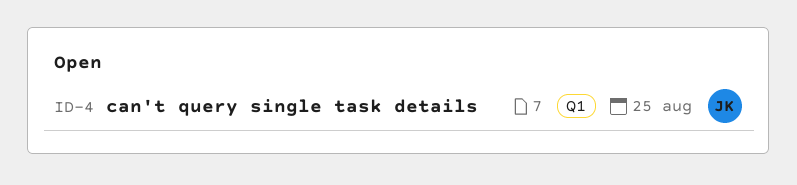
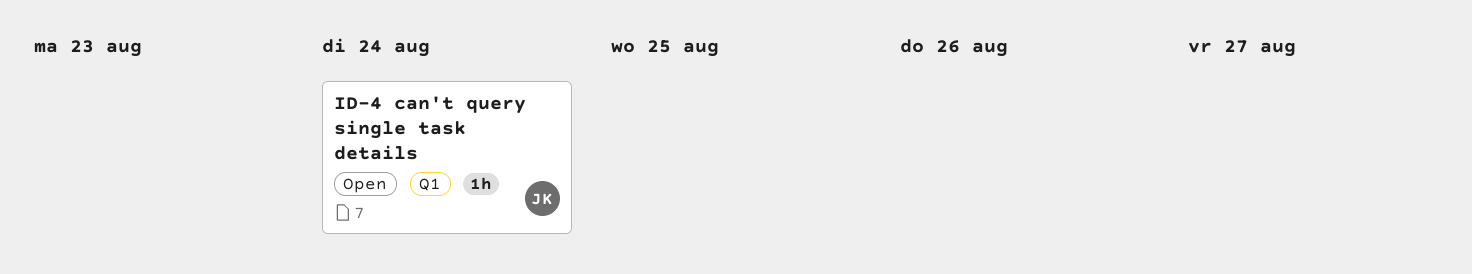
ID-4, due: Aug 25 -> Aug 24

